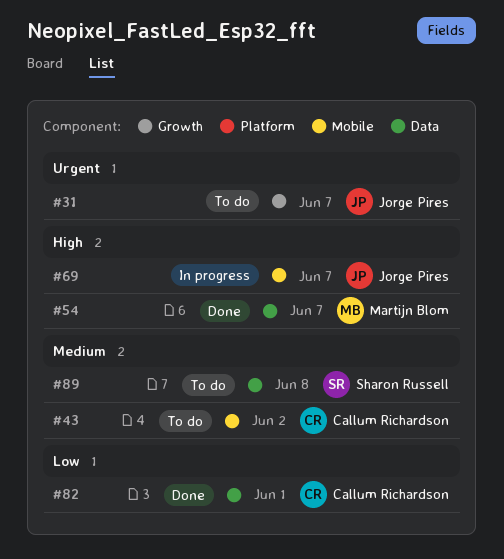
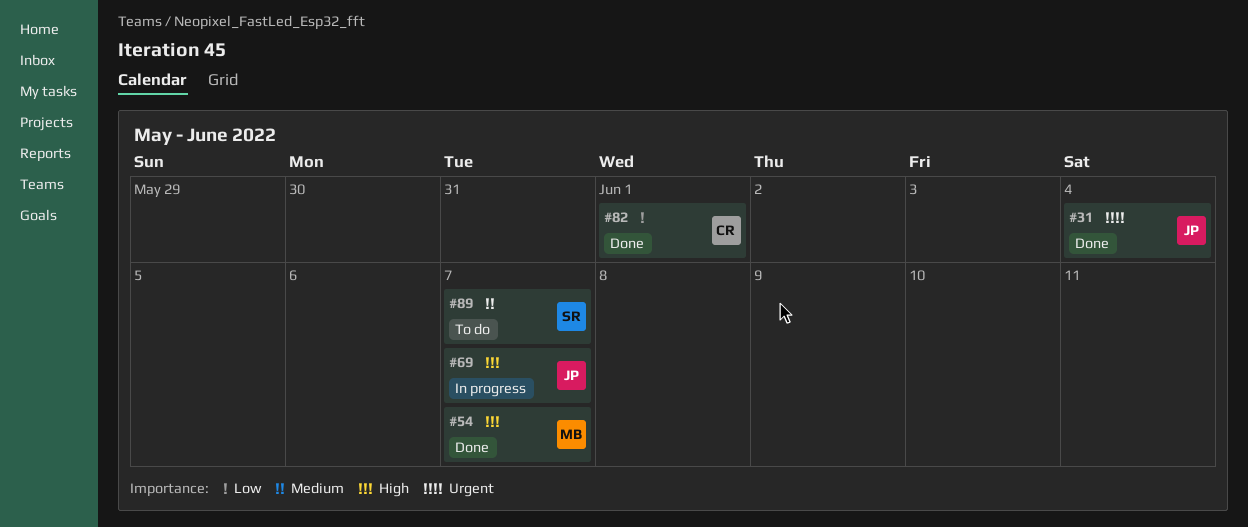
#31, status: To do -> Done
#31, due: Jun 7 -> Jun 4
#43: present -> none
#89, due: Jun 8 -> Jun 7

